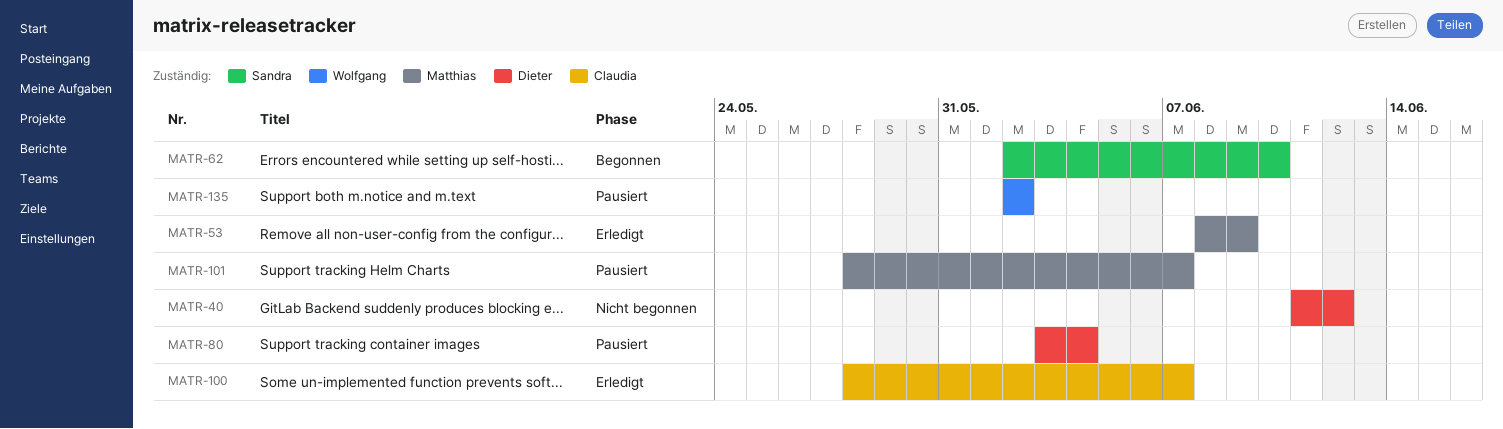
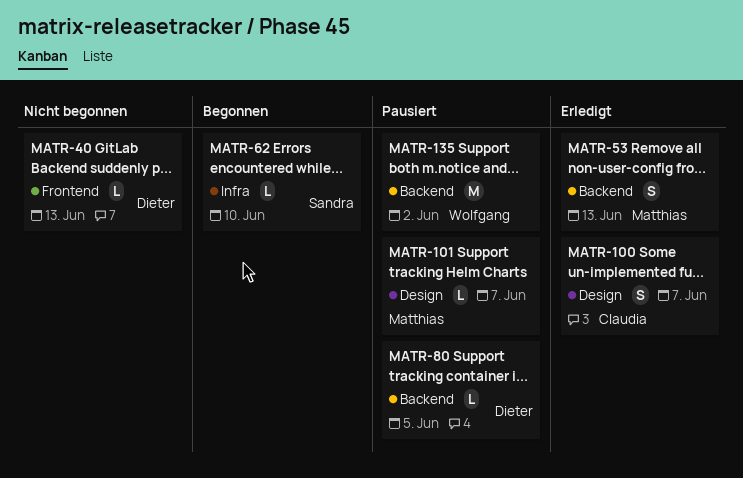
MATR-40, due: Jun 12 -> Jun 13
MATR-53, due: Jun 9 -> Jun 13
MATR-80, due: Jun 4 -> Jun 5

